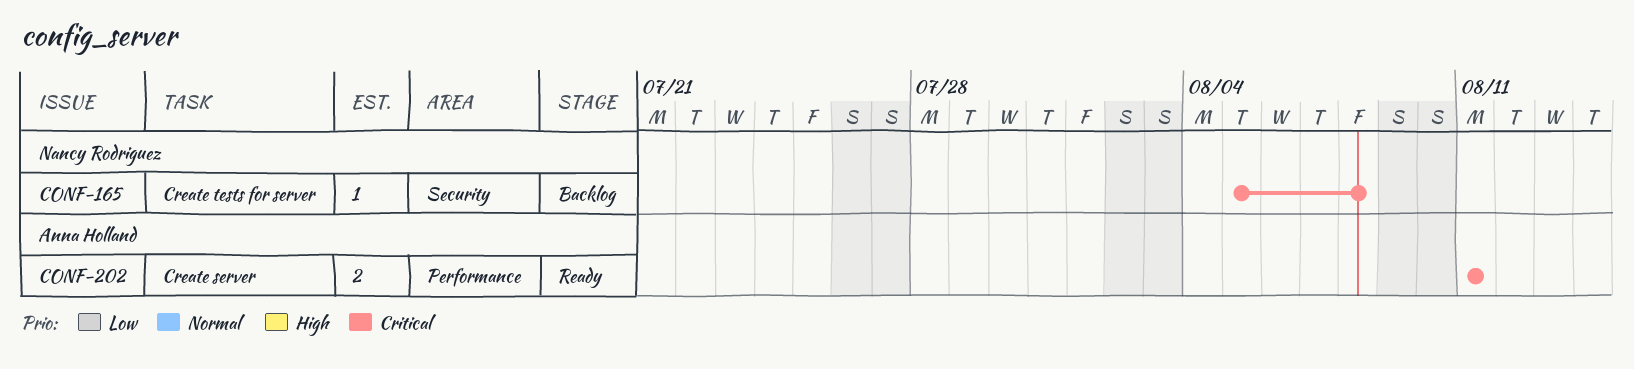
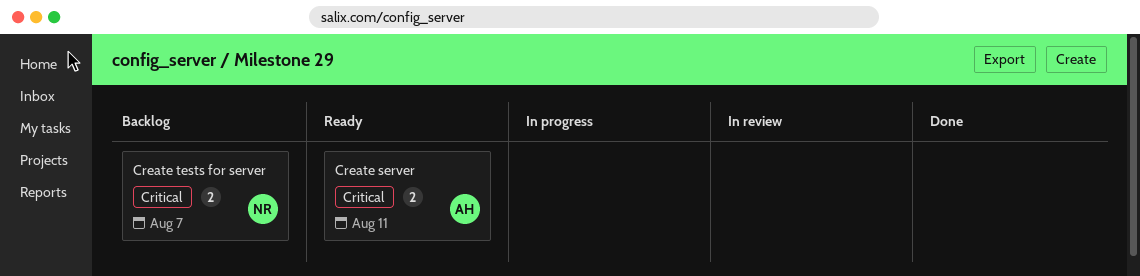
Create tests for server, estimate: 1 -> 2
Create tests for server, due: Aug 8 -> Aug 7

